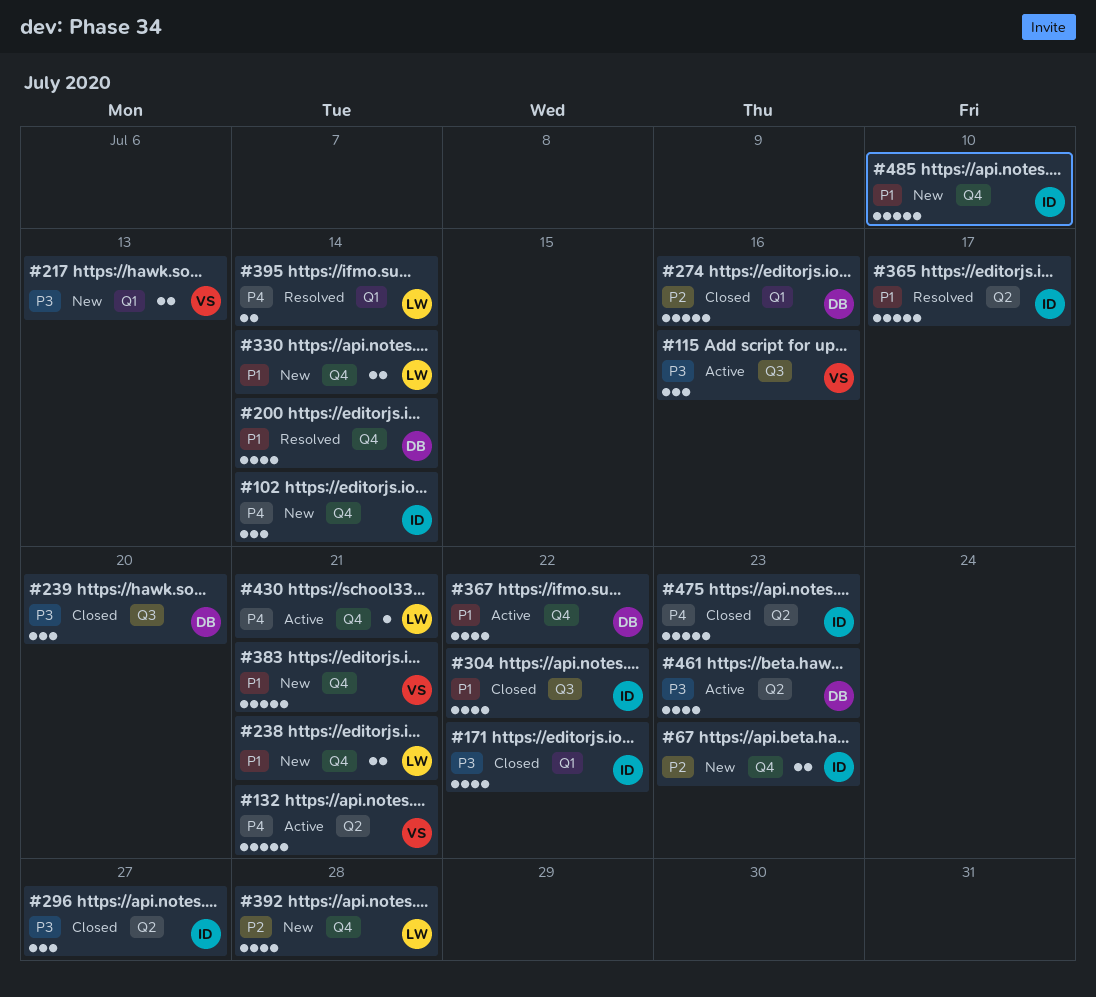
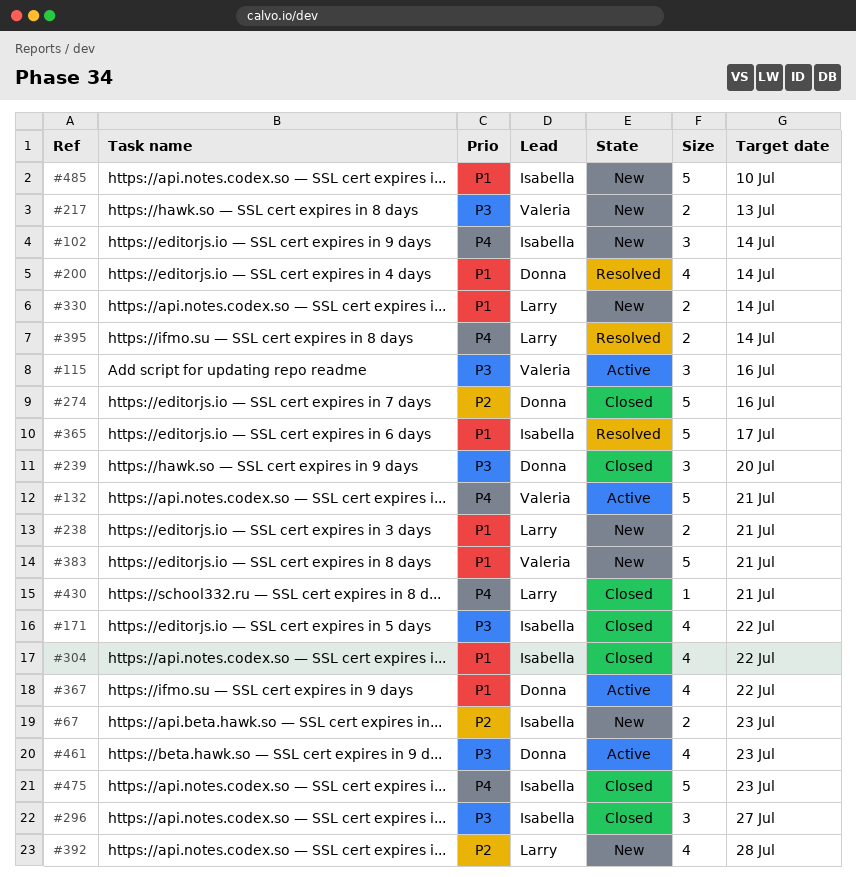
#430, status: Active -> Closed

